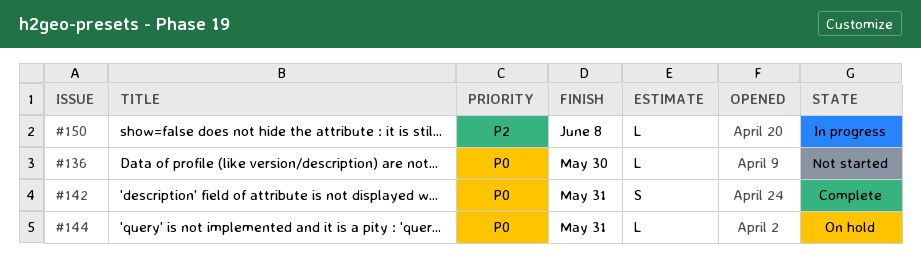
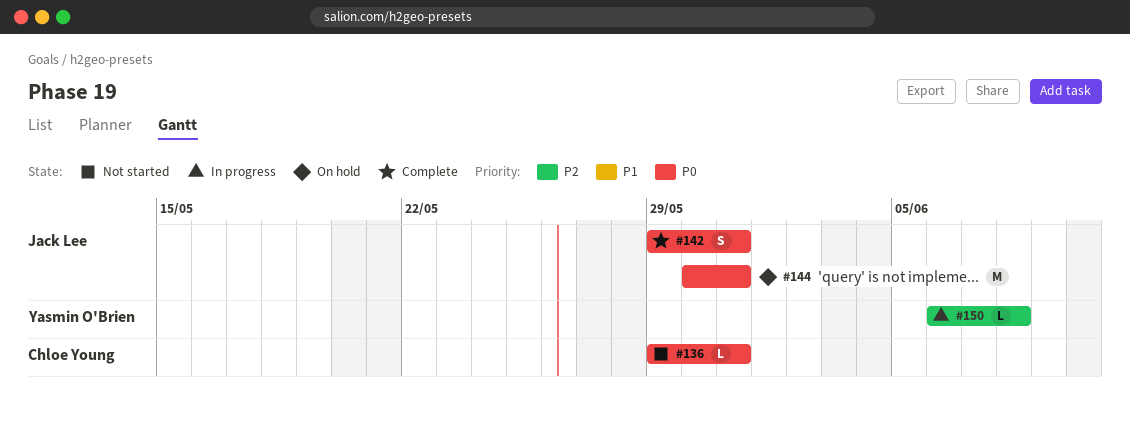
#136, due: May 30 -> May 31
#144, estimate: L -> M

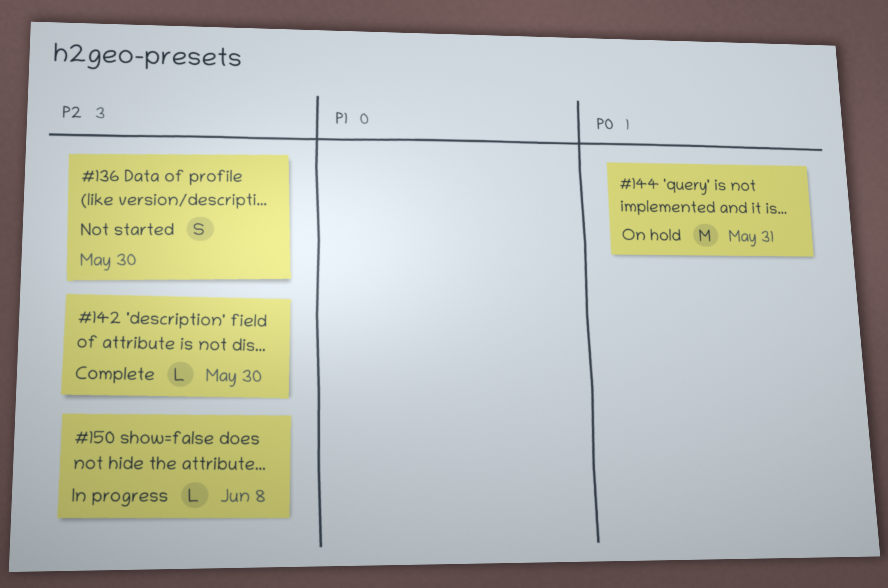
#136, priority: P0 -> P2
#136, estimate: L -> S
#136, due: May 31 -> May 30
#142, priority: P0 -> P2
#142, estimate: S -> L
#142, due: May 31 -> May 30

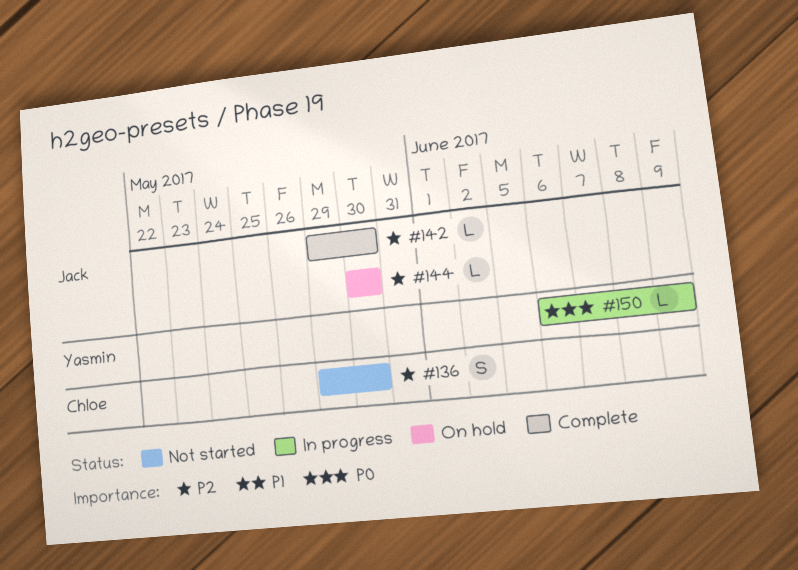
#144, priority: P0 -> P2
#144, estimate: M -> L
#144, due: May 31 -> May 30
#150, priority: P2 -> P0
#150, due: Jun 8 -> Jun 9

